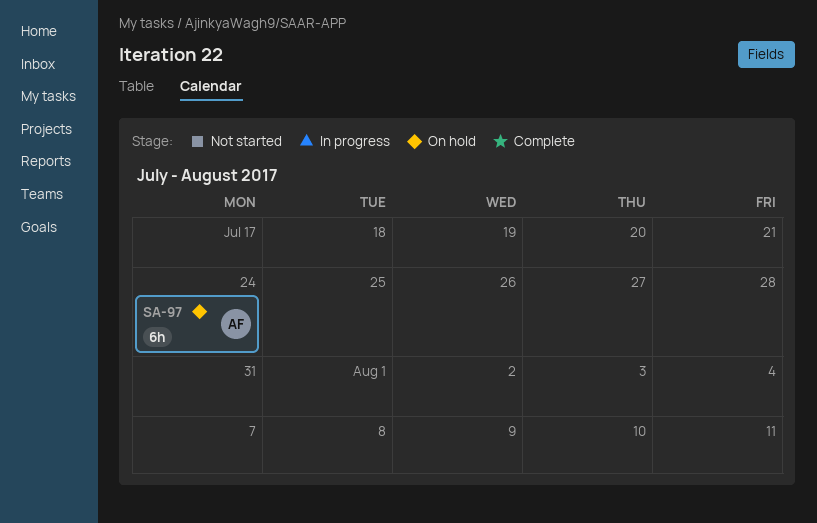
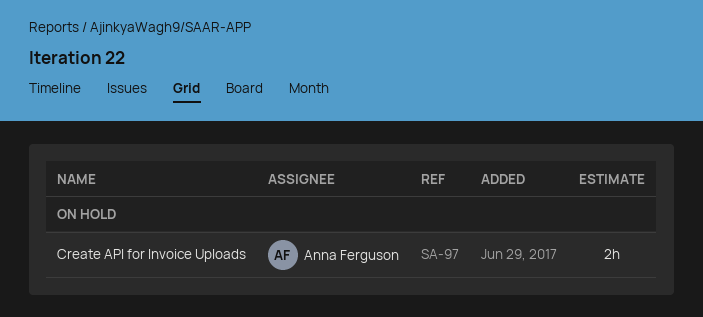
SA-97, estimate: 6h -> 2h

